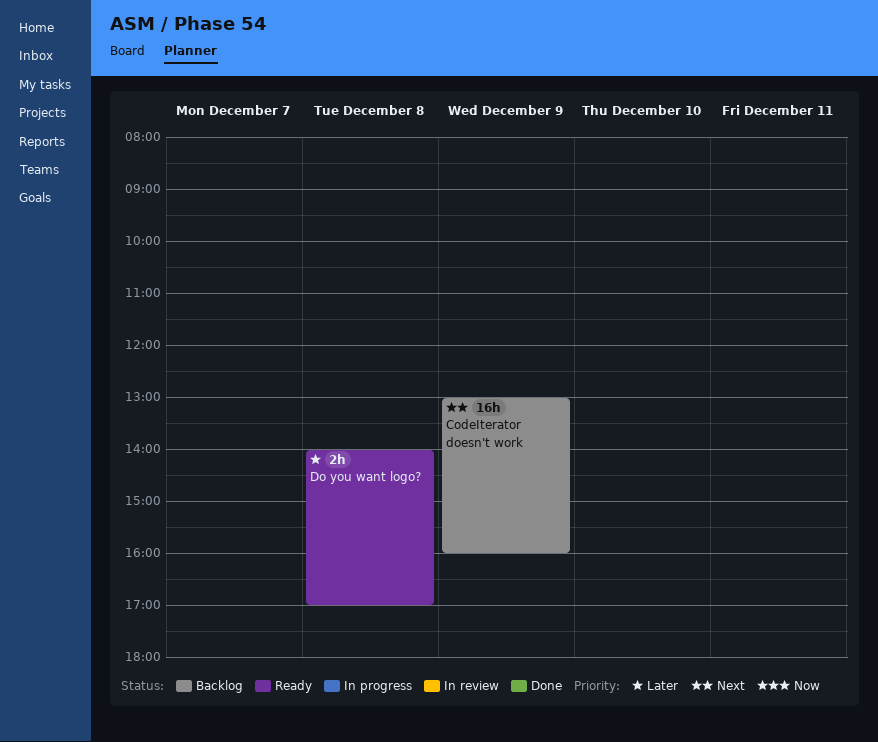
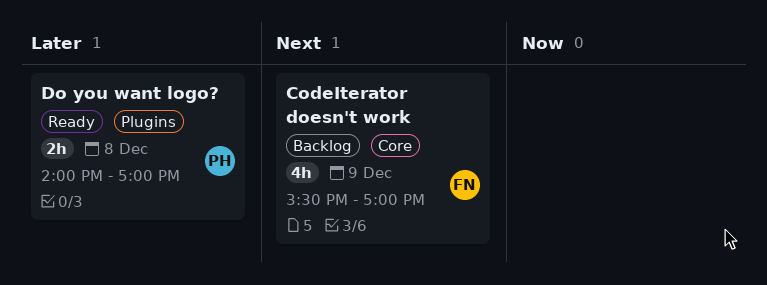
CodeIterator doesn't work, estimate: 16h -> 4h
CodeIterator doesn't work, begins: 13:00 -> 15:30
CodeIterator doesn't work, ends: 16:00 -> 17:00

